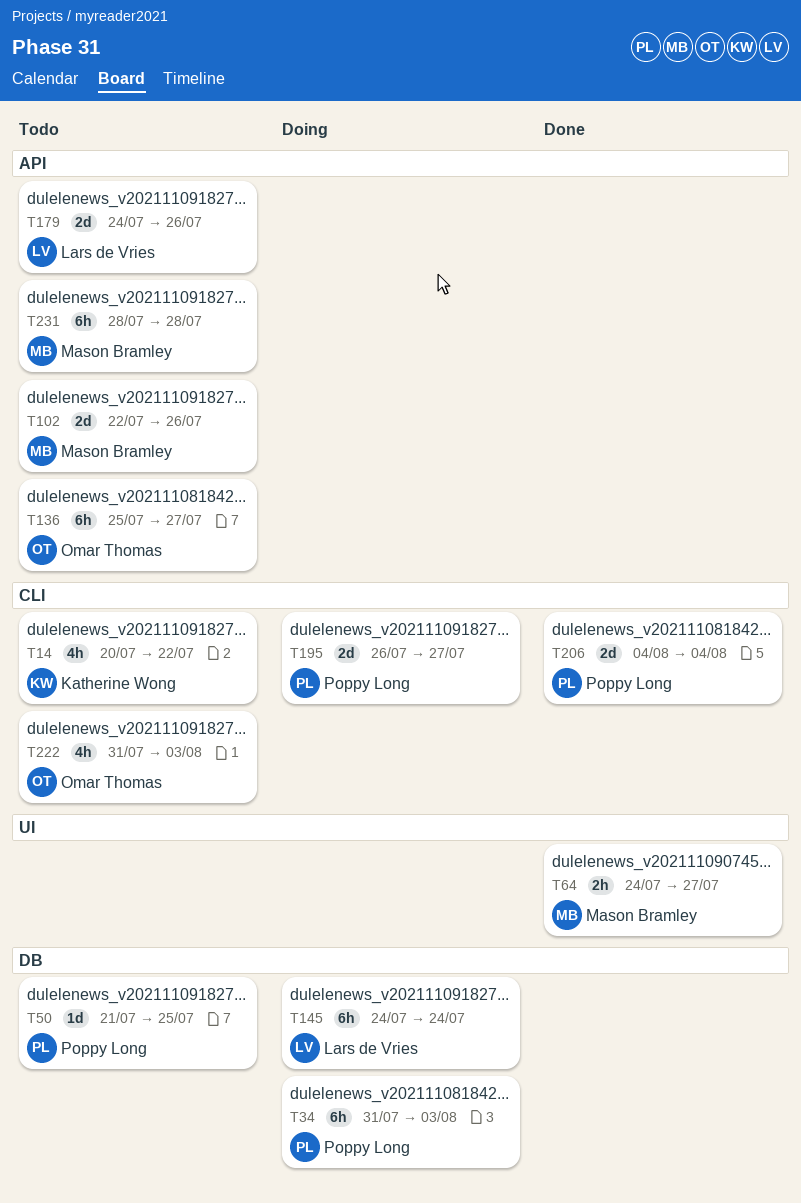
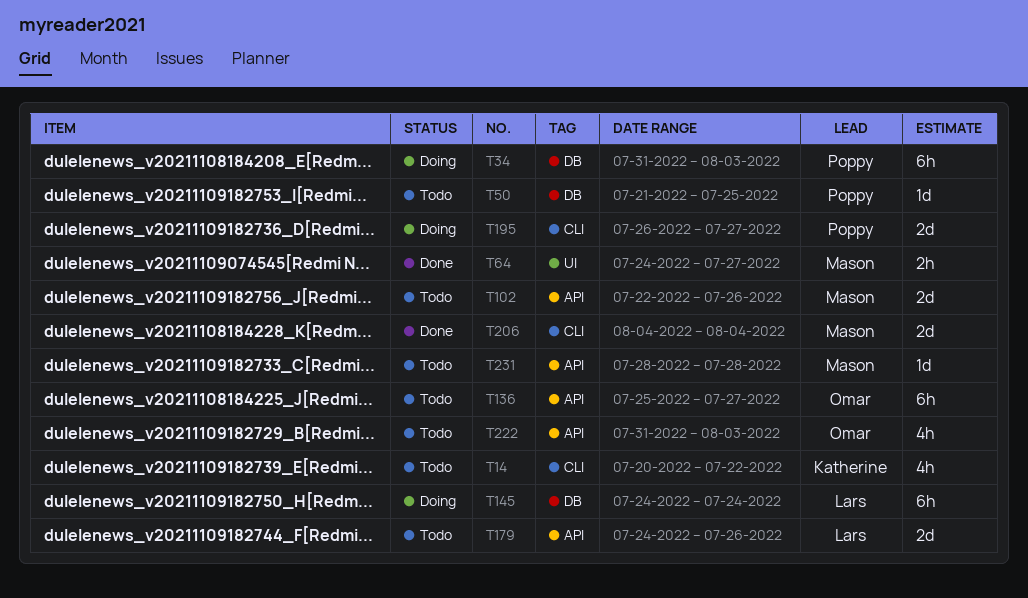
T206, owner: Poppy Long -> Mason Bramley
T222, label: CLI -> API
T231, estimate: 6h -> 1d

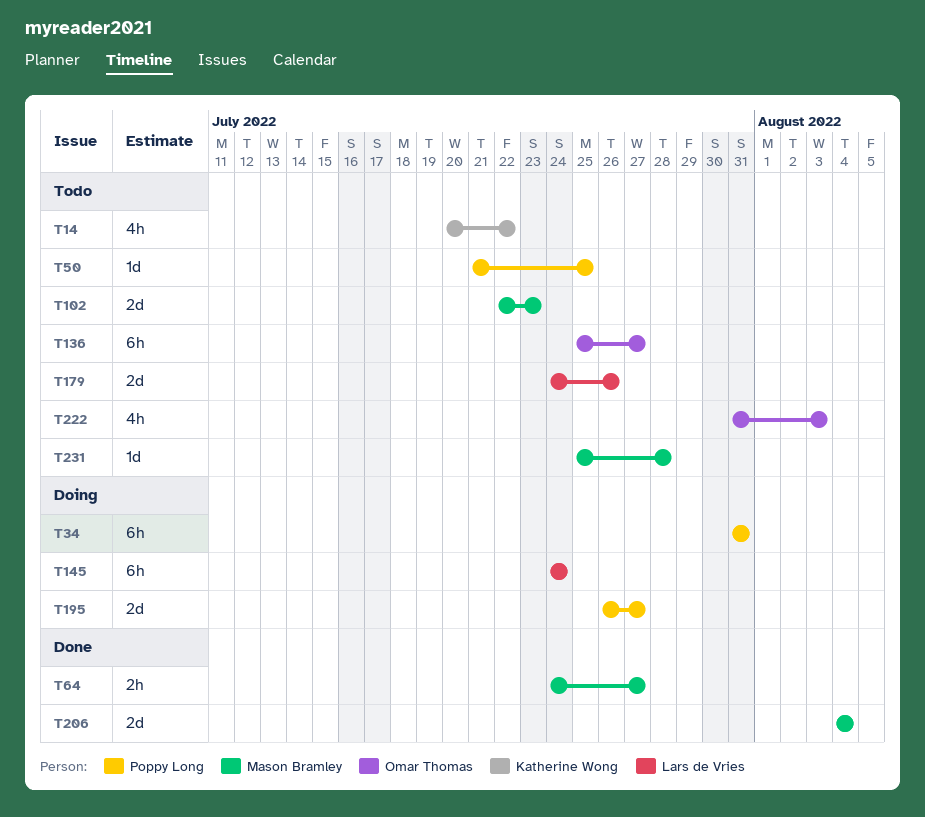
T34, due: Aug 3 -> Jul 31
T102, due: Jul 26 -> Jul 23
T231, start: Jul 28 -> Jul 25

